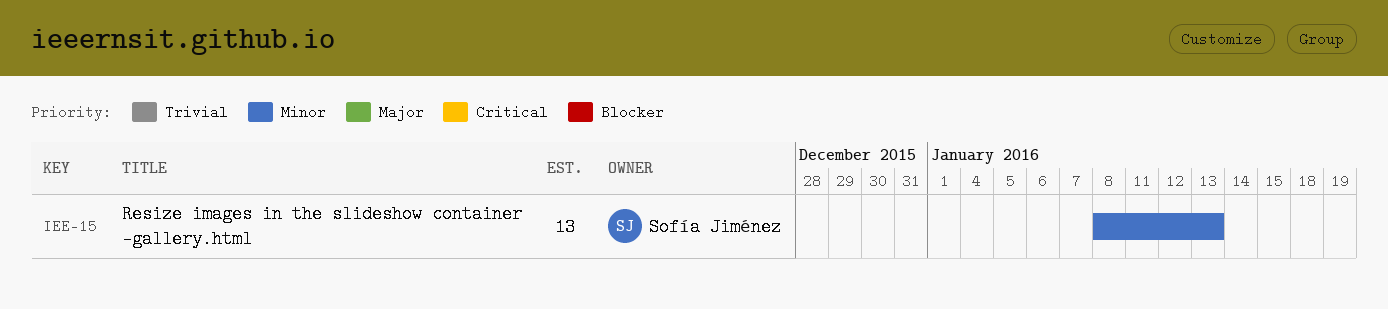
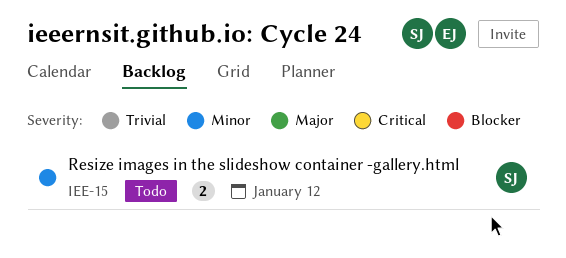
IEE-15, estimate: 13 -> 2
IEE-15, due: Jan 13 -> Jan 12

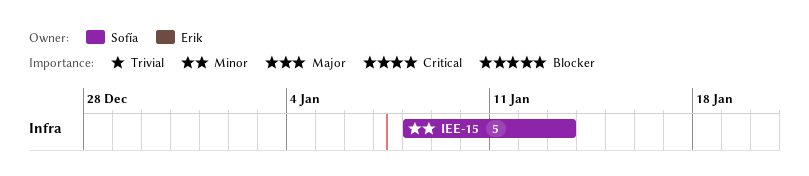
IEE-15, estimate: 2 -> 5
IEE-15, due: Jan 12 -> Jan 13

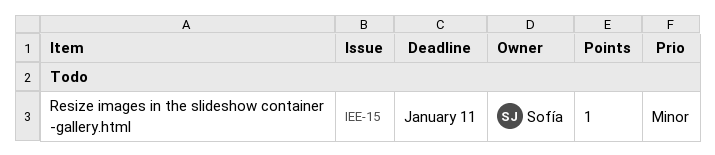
IEE-15, estimate: 5 -> 1
IEE-15, due: Jan 13 -> Jan 11

